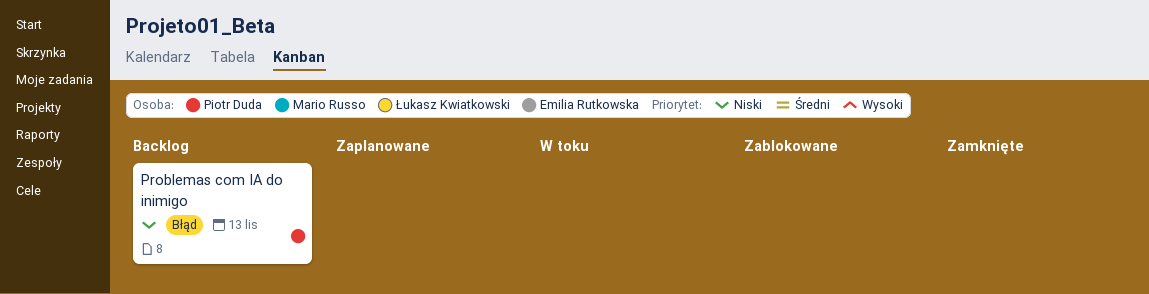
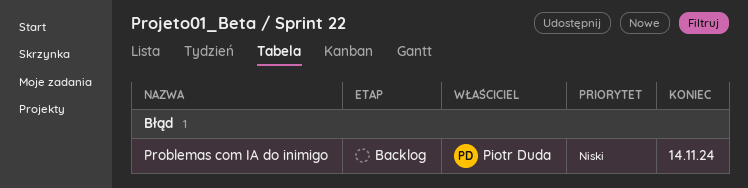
Problemas com IA do inimigo, due: Nov 13 -> Nov 14

